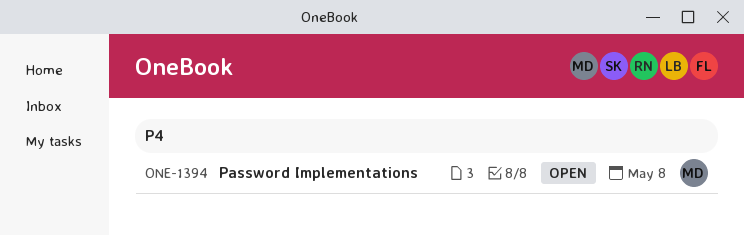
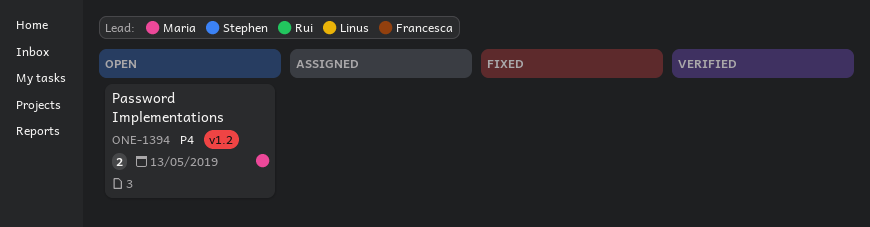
ONE-1394, due: May 8 -> May 13

